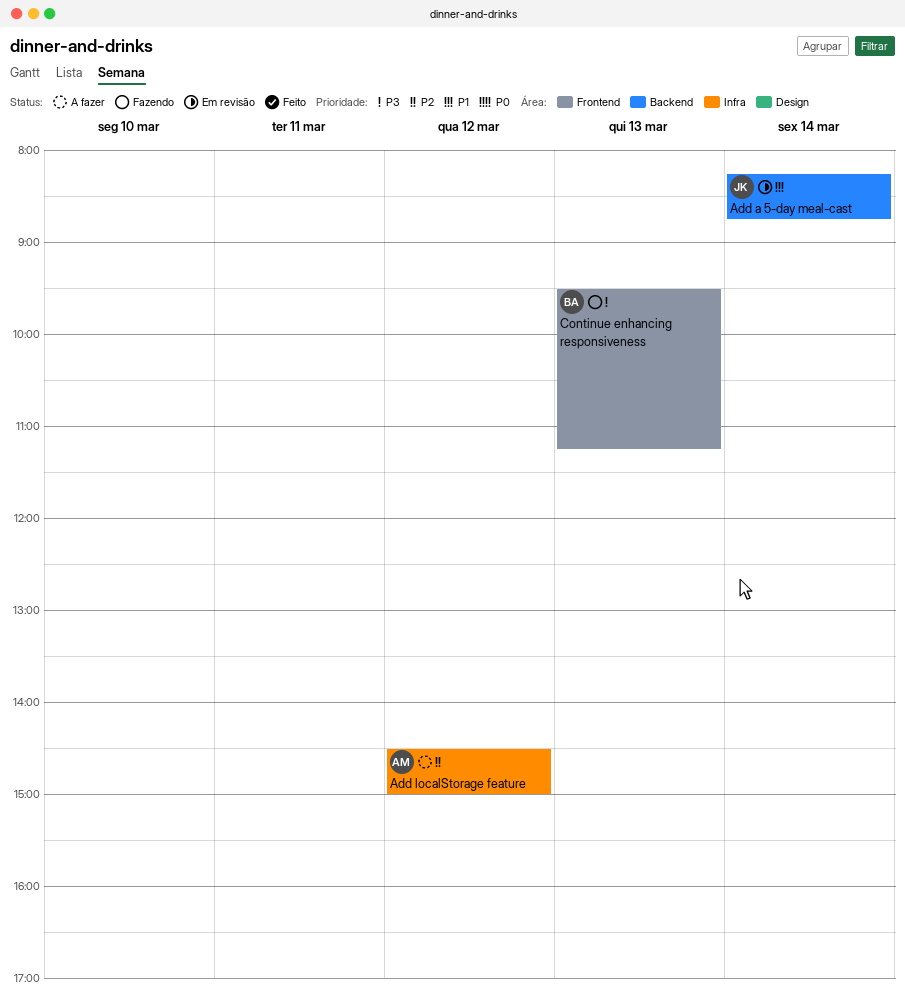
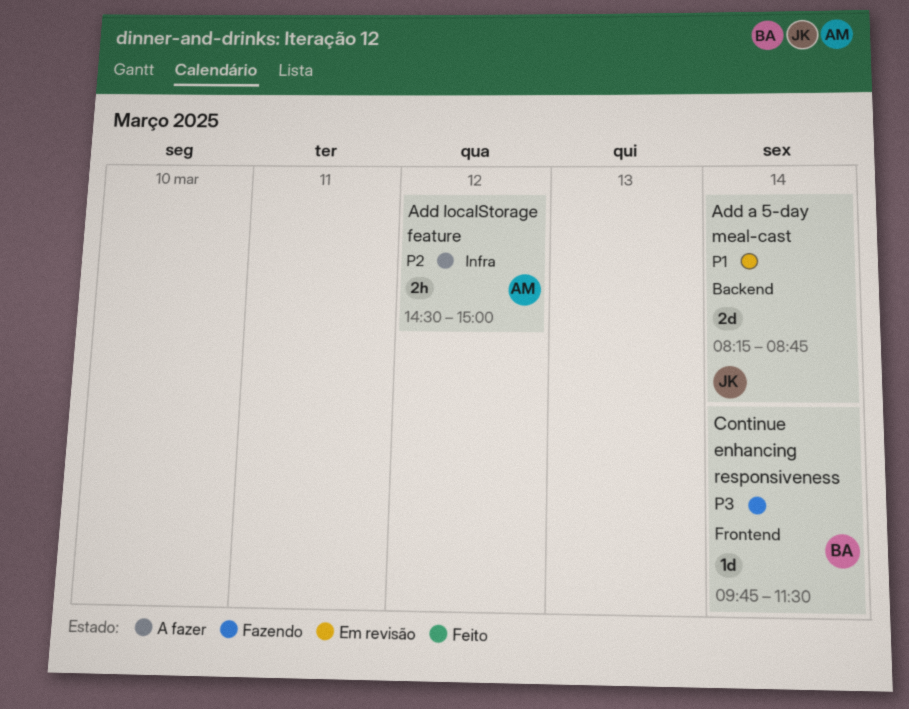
Continue enhancing responsiveness, day: Mar 13 -> Mar 14
Continue enhancing responsiveness, begins: 09:30 -> 09:45
Continue enhancing responsiveness, ends: 11:15 -> 11:30

